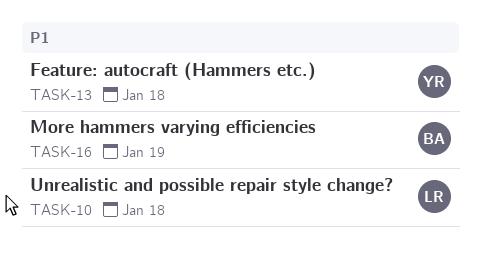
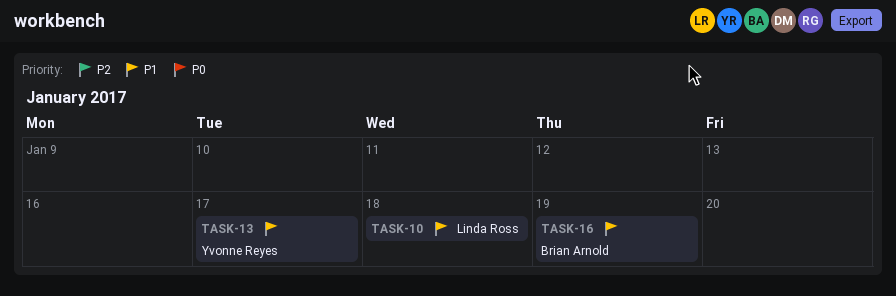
TASK-13, due: Jan 18 -> Jan 17

